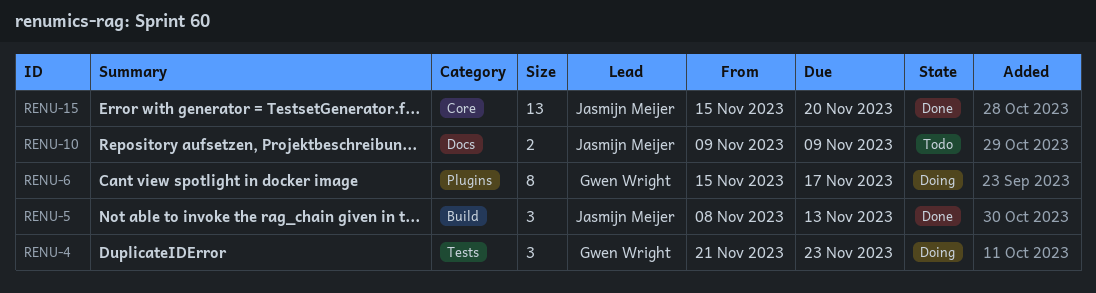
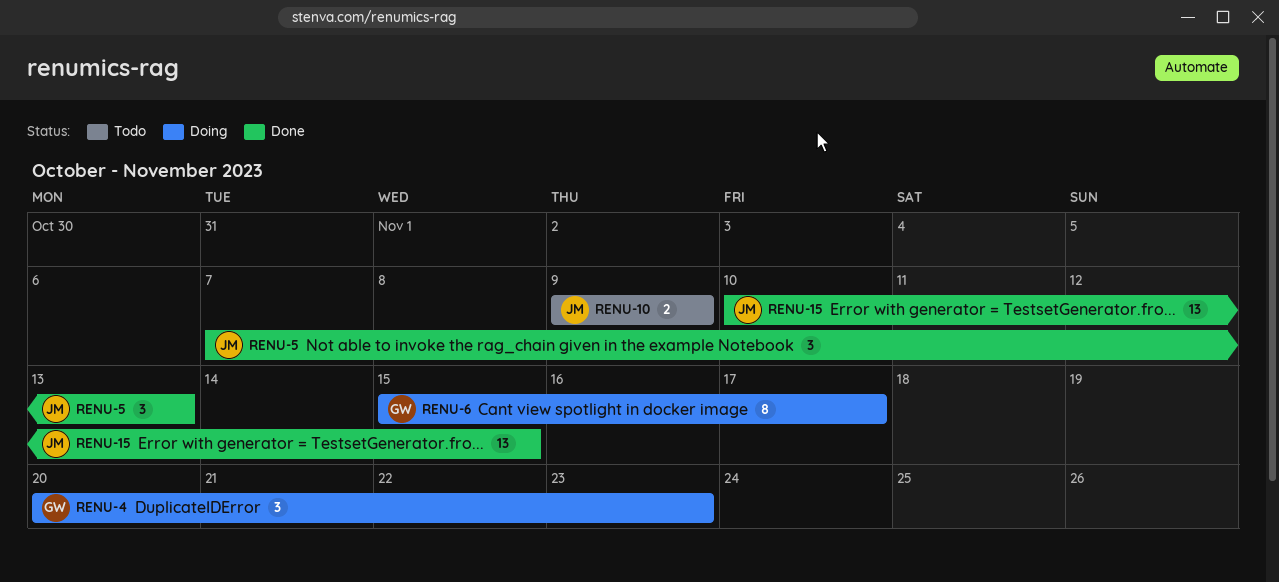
RENU-4, start: Nov 21 -> Nov 20
RENU-5, start: Nov 8 -> Nov 7
RENU-15, start: Nov 15 -> Nov 10
RENU-15, due: Nov 20 -> Nov 15

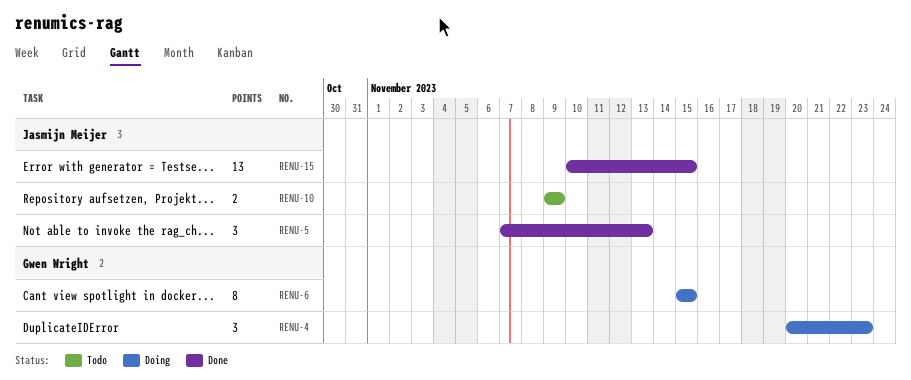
RENU-6, due: Nov 17 -> Nov 15

